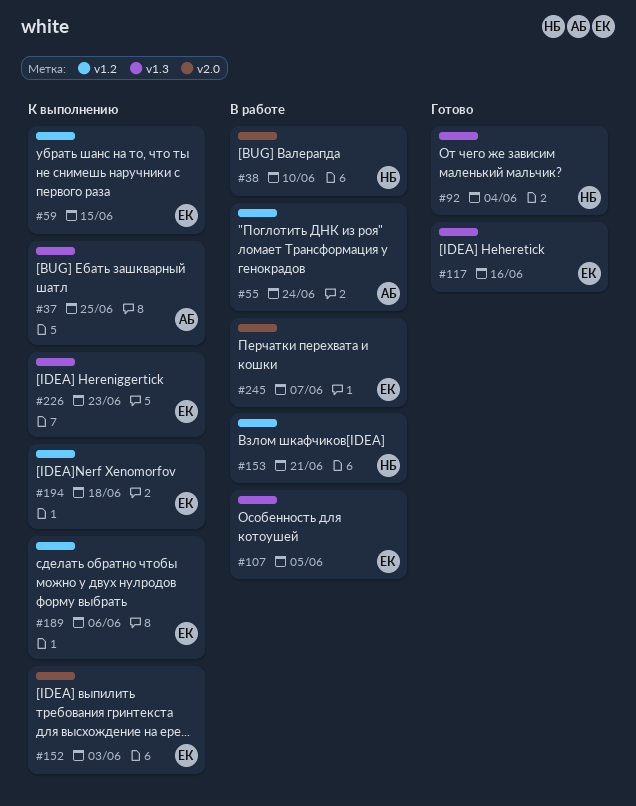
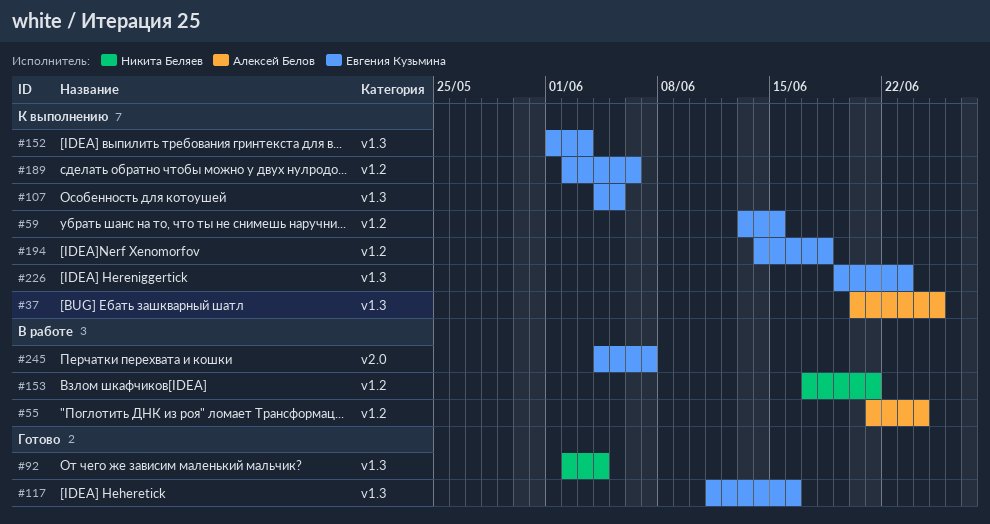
#38: present -> none
#107, status: В работе -> К выполнению
#152, label: v2.0 -> v1.3

